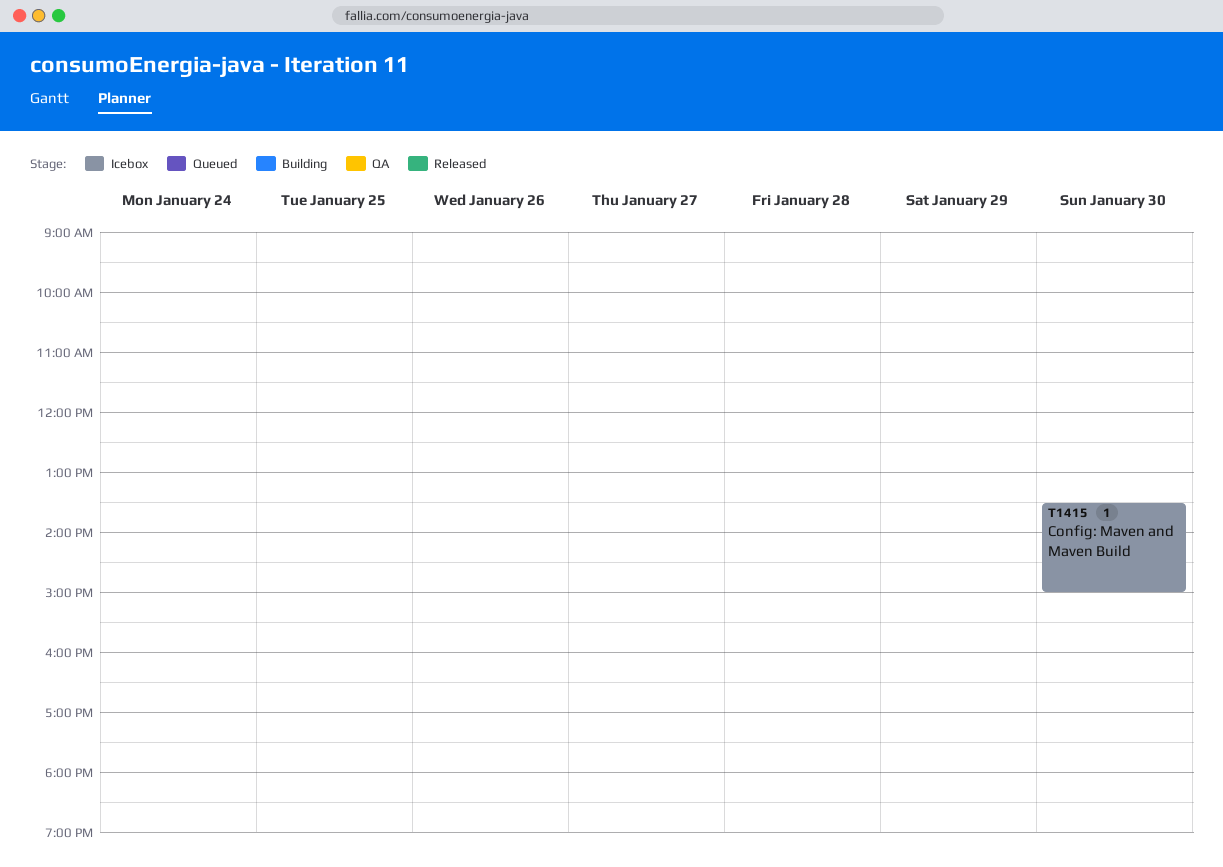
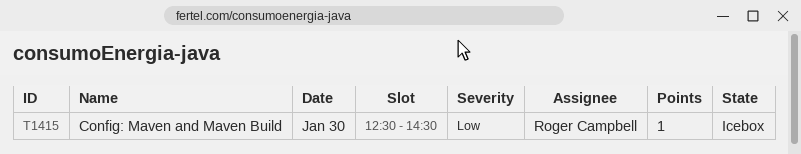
T1415, begins: 13:30 -> 12:30
T1415, ends: 15:00 -> 14:30

